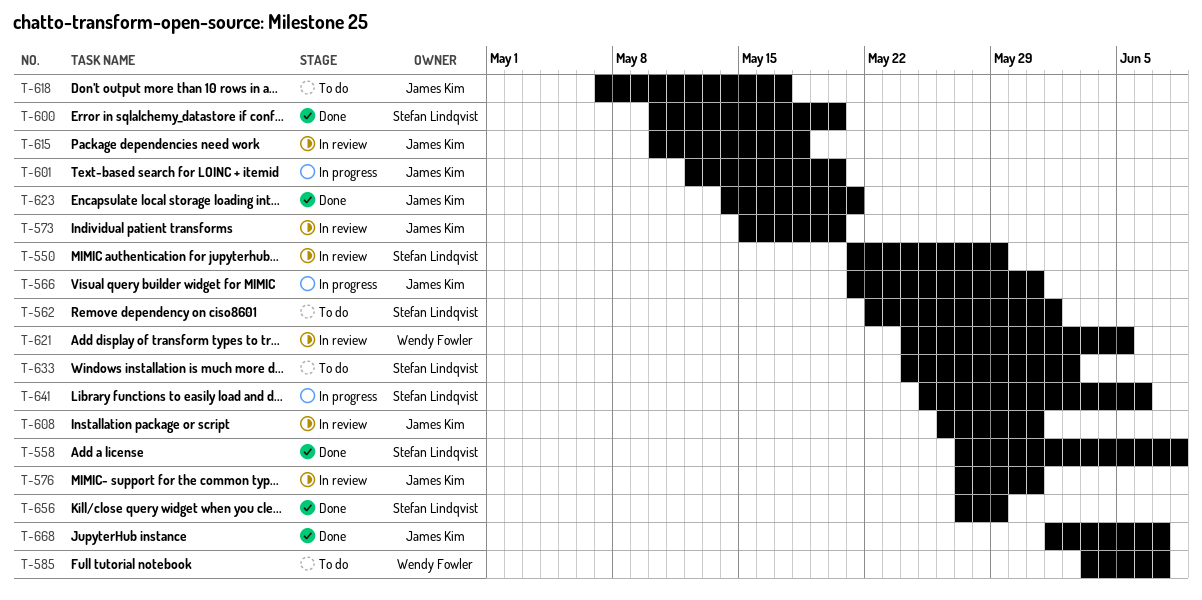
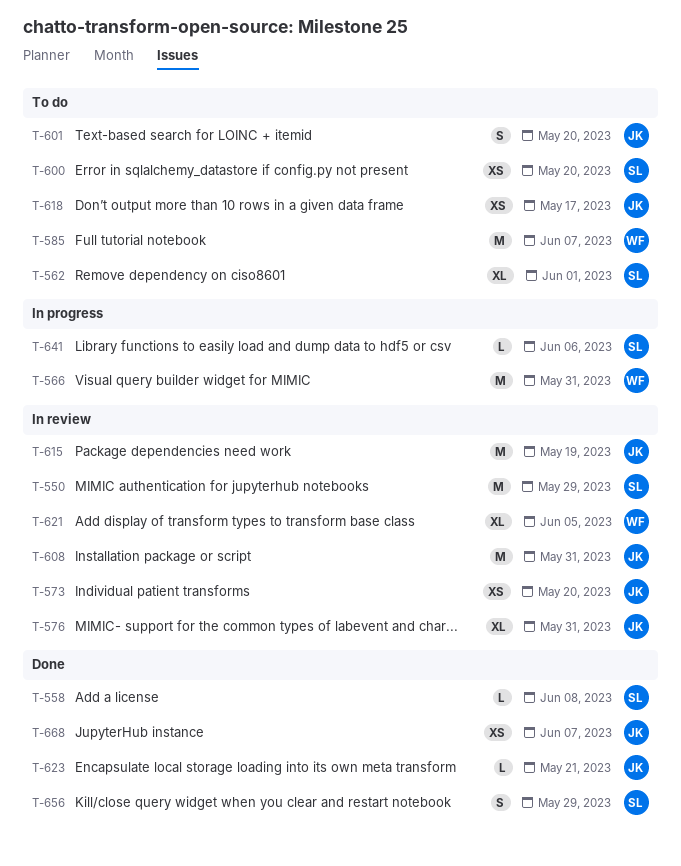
T-566, owner: James Kim -> Wendy Fowler
T-600, status: Done -> To do
T-601, status: In progress -> To do
T-615, due: May 18 -> May 19
T-633: present -> none

